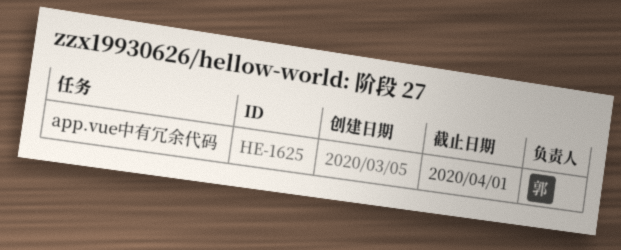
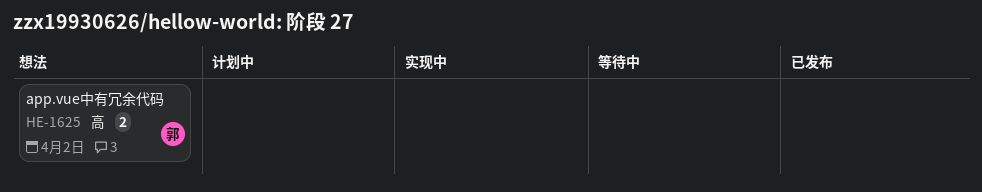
HE-1625, due: Apr 1 -> Apr 2

